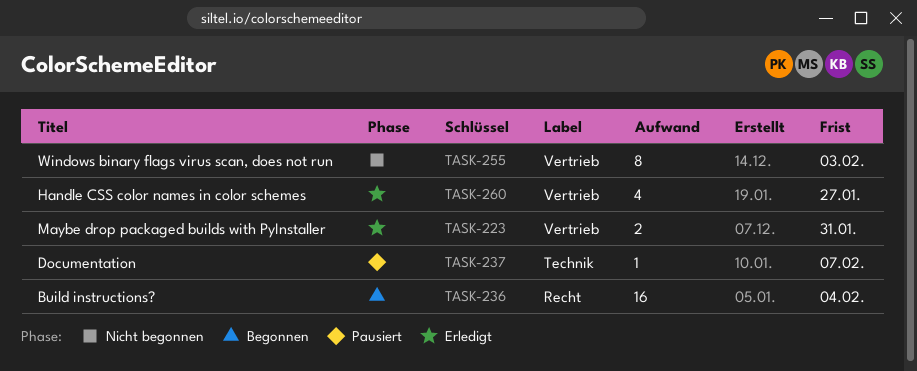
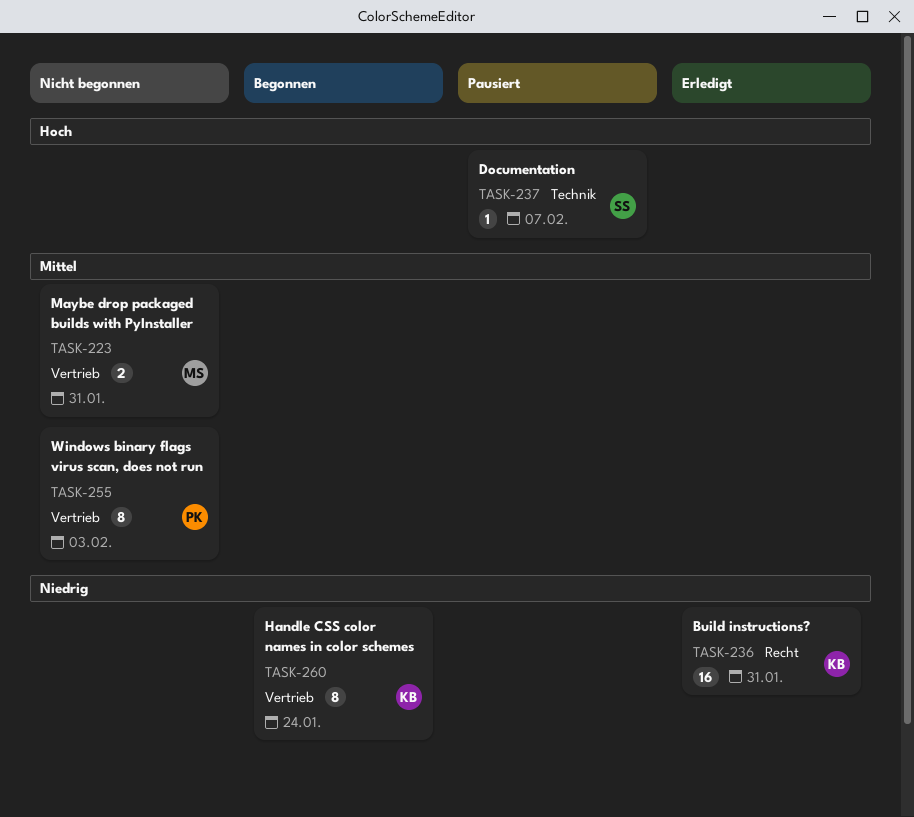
TASK-223, status: Erledigt -> Nicht begonnen
TASK-236, status: Begonnen -> Erledigt
TASK-236, due: Feb 4 -> Jan 31
TASK-260, status: Erledigt -> Begonnen
TASK-260, estimate: 4 -> 8
TASK-260, due: Jan 27 -> Jan 24

